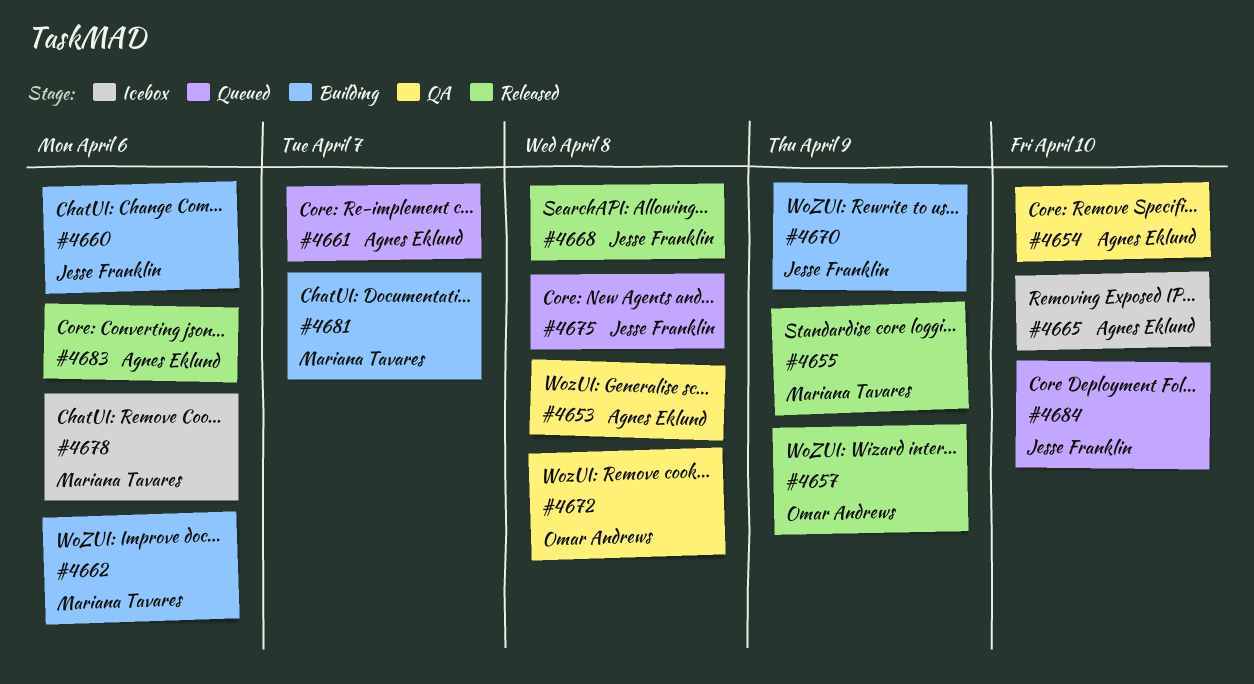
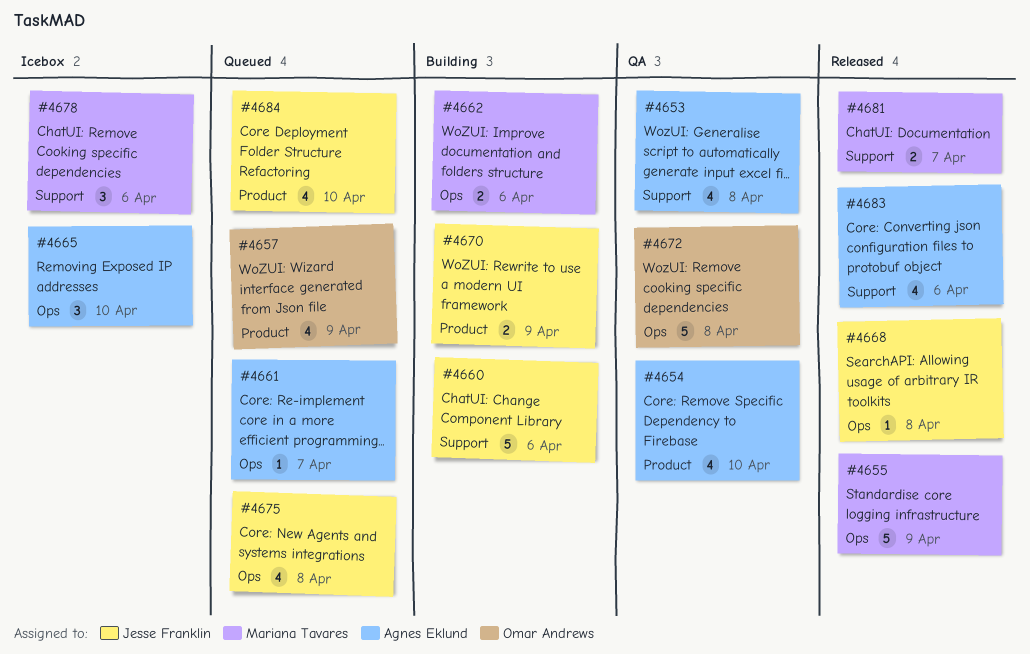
#4657, status: Released -> Queued
#4681, status: Building -> Released

